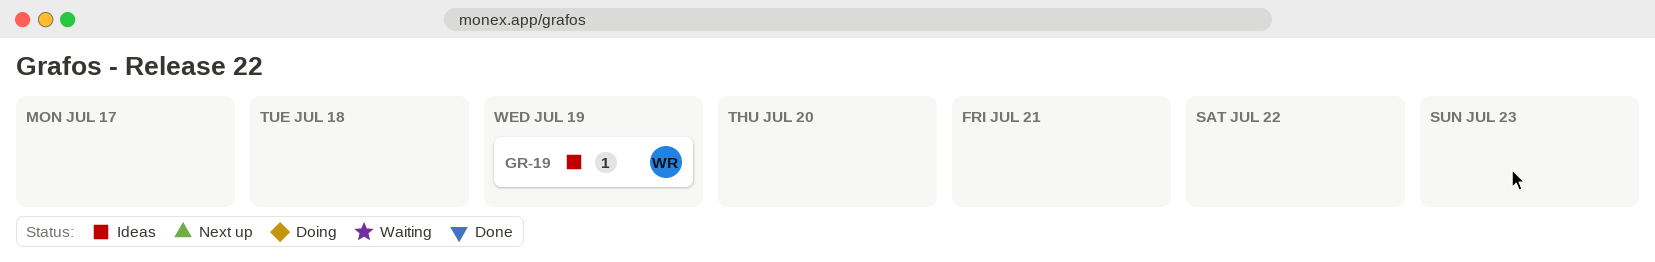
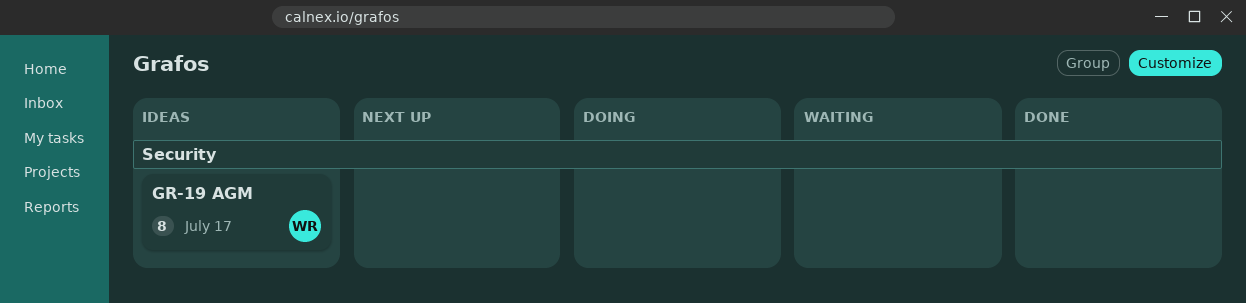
GR-19, estimate: 1 -> 8
GR-19, due: Jul 19 -> Jul 17

